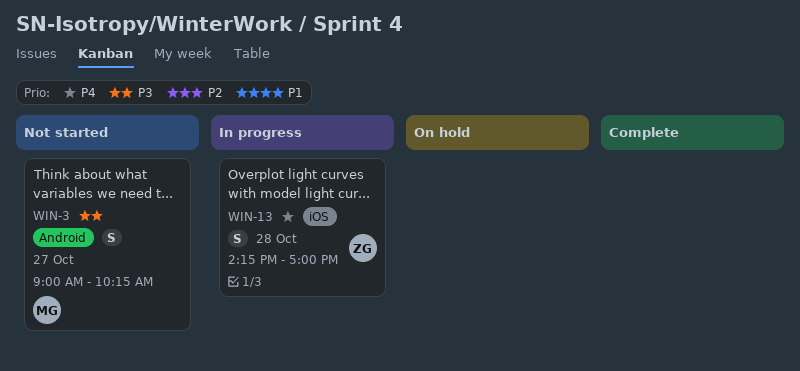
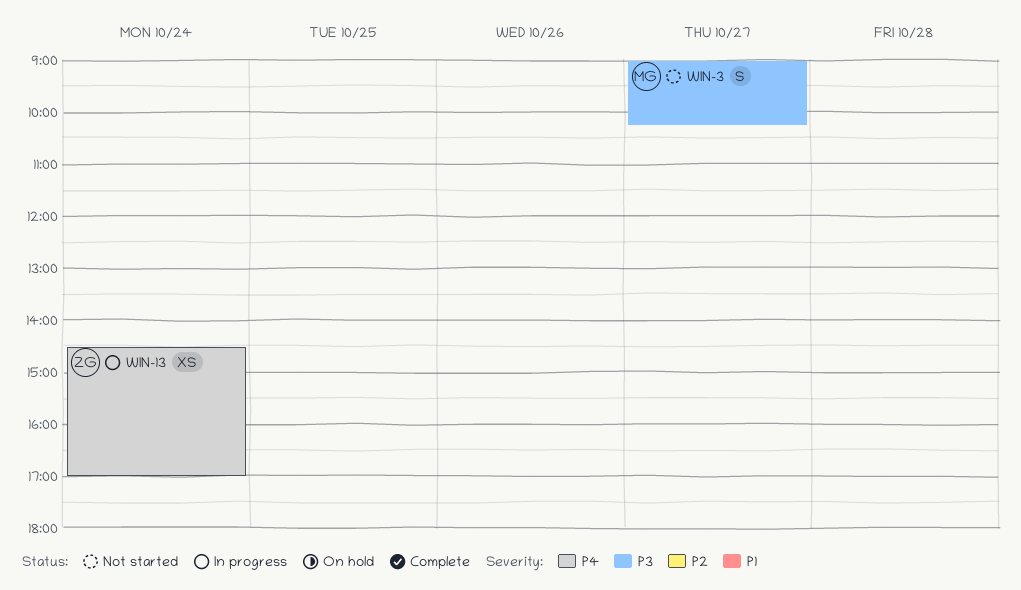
WIN-13, estimate: S -> XS
WIN-13, day: Oct 28 -> Oct 24
WIN-13, begins: 14:15 -> 14:30

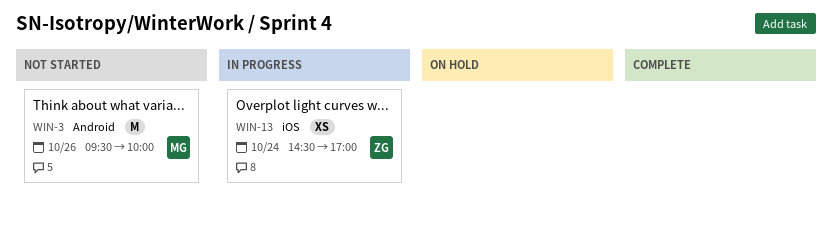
WIN-3, estimate: S -> M
WIN-3, day: Oct 27 -> Oct 26
WIN-3, begins: 09:00 -> 09:30
WIN-3, ends: 10:15 -> 10:00

